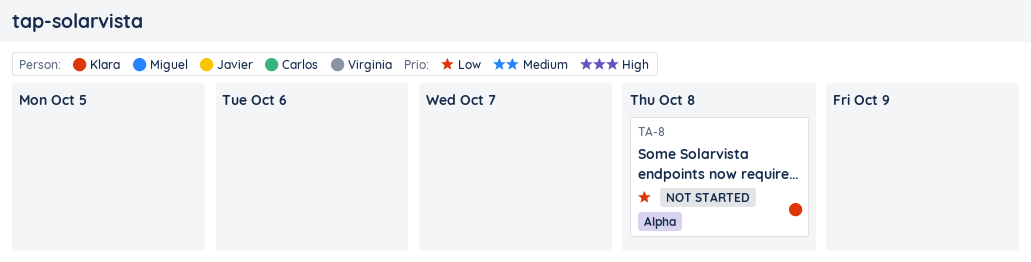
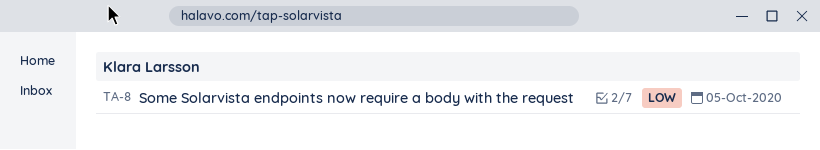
TA-8, due: Oct 8 -> Oct 5

